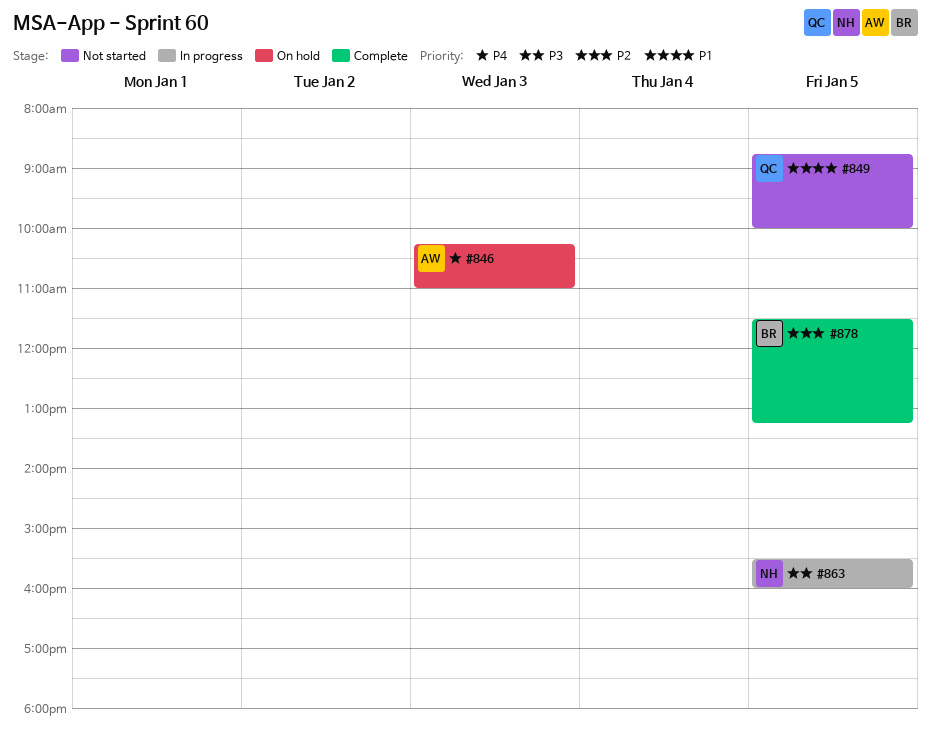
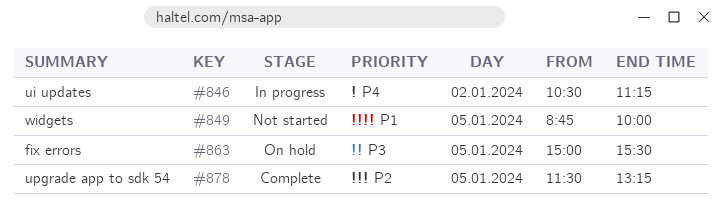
#846, status: On hold -> In progress
#846, day: Jan 3 -> Jan 2
#846, begins: 10:15 -> 10:30
#846, ends: 11:00 -> 11:15
#863, status: In progress -> On hold
#863, begins: 15:30 -> 15:00
#863, ends: 16:00 -> 15:30

